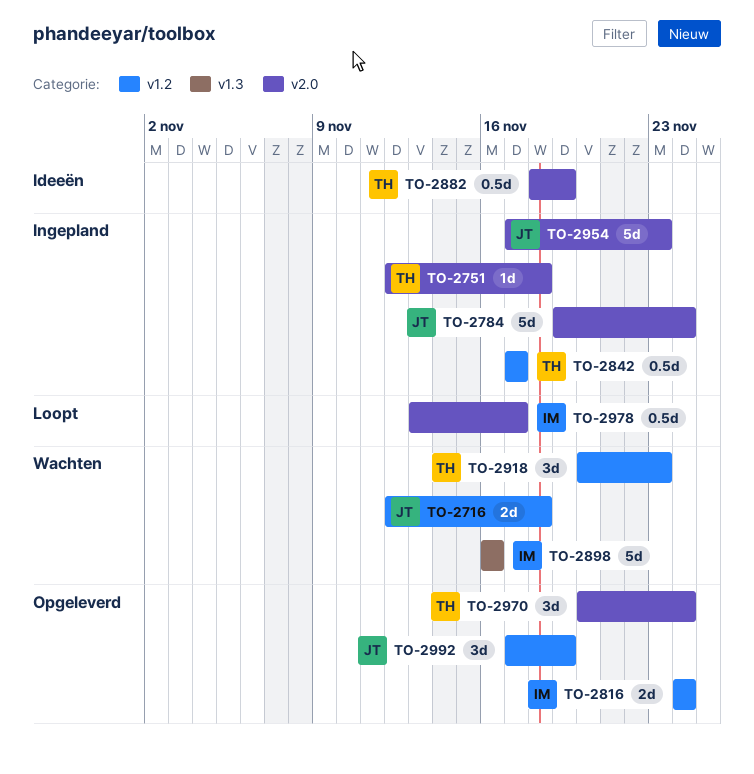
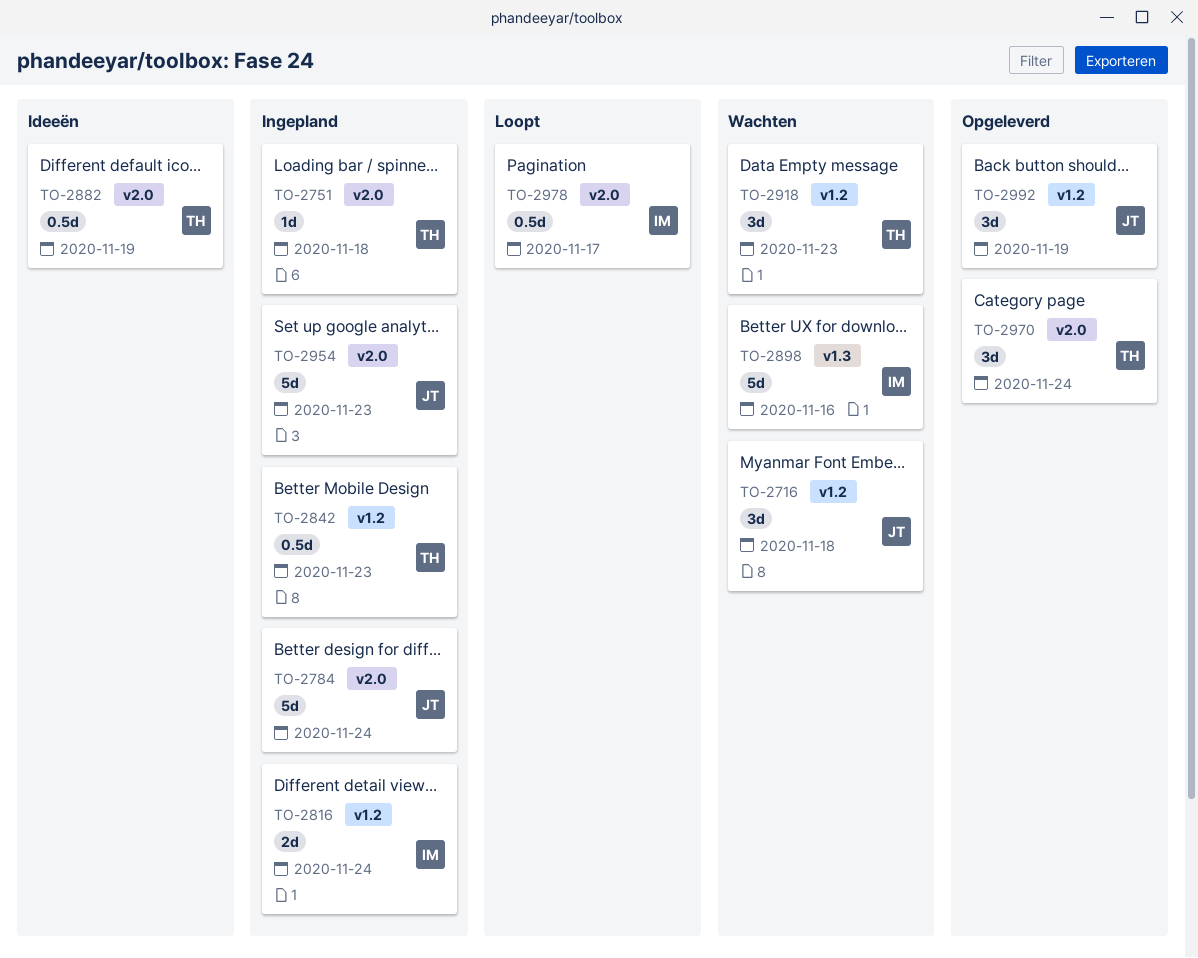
TO-2716, estimate: 2d -> 3d
TO-2816, status: Opgeleverd -> Ingepland
TO-2842, due: Nov 17 -> Nov 23

